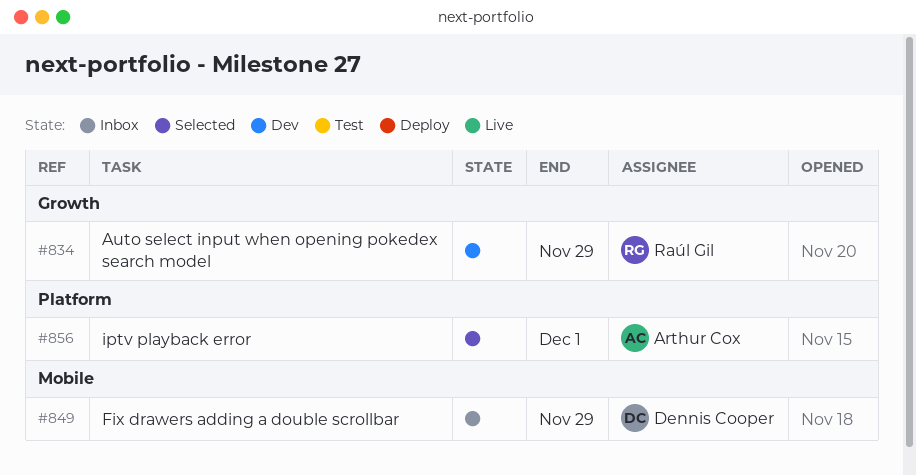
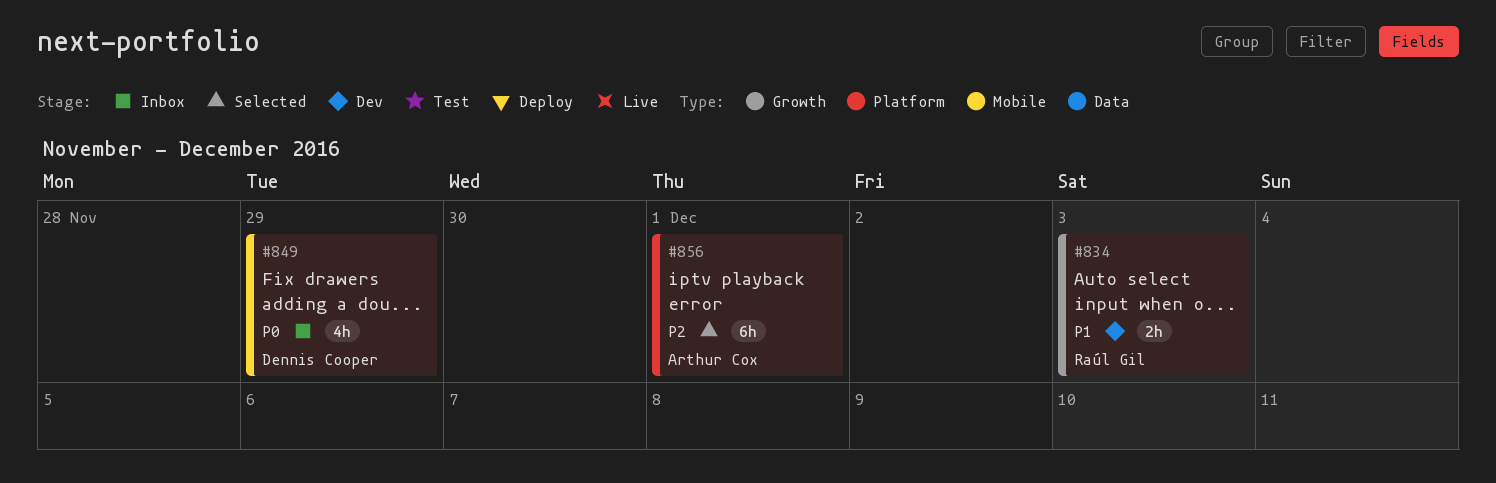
#834, due: Nov 29 -> Dec 3

